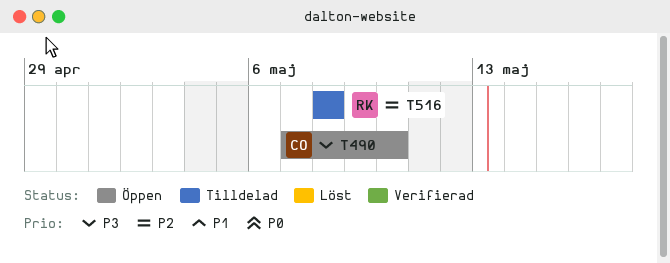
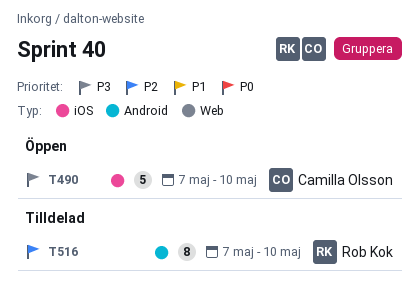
T516, start: May 8 -> May 7
T516, due: May 8 -> May 10

